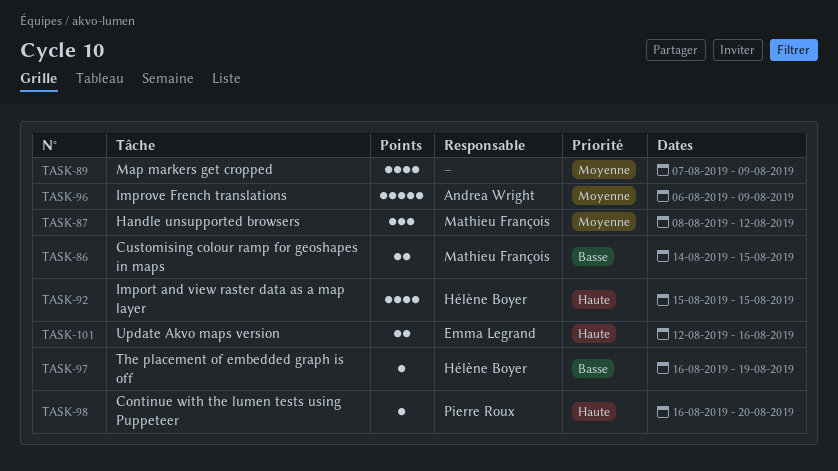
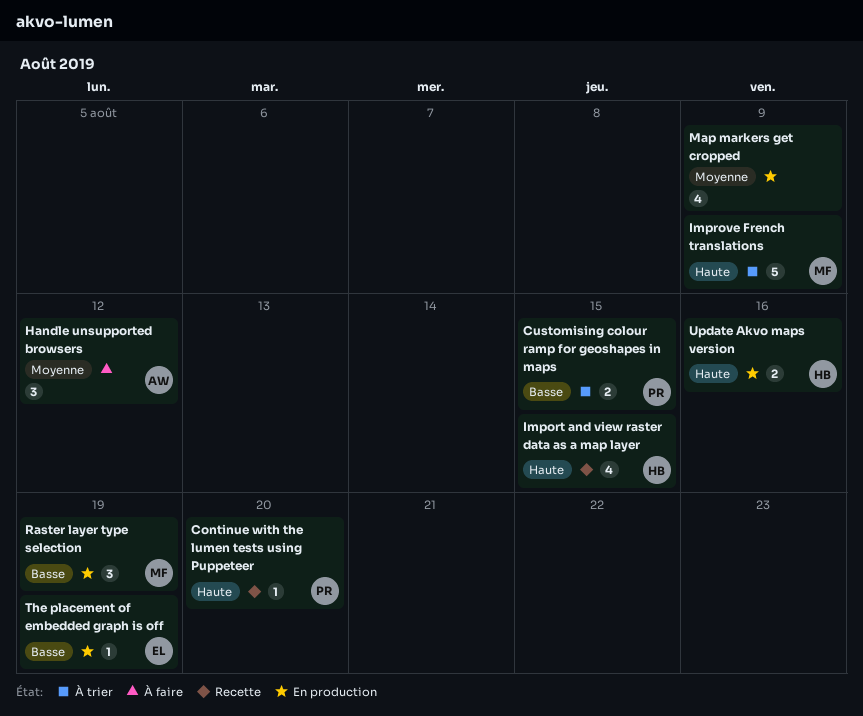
Customising colour ramp for geoshapes in maps, owner: Mathieu François -> Pierre Roux
Handle unsupported browsers, owner: Mathieu François -> Andrea Wright
Improve French translations, owner: Andrea Wright -> Mathieu François
Improve French translations, priority: Moyenne -> Haute
Raster layer type selection: none -> present
The placement of embedded graph is off, owner: Hélène Boyer -> Emma Legrand
Update Akvo maps version, owner: Emma Legrand -> Hélène Boyer

